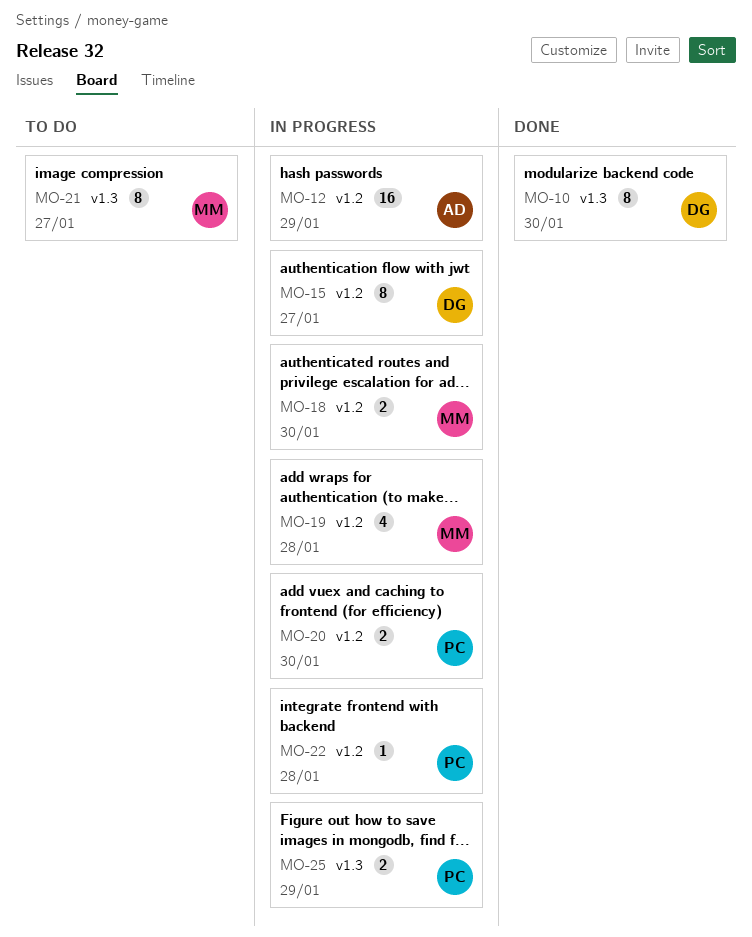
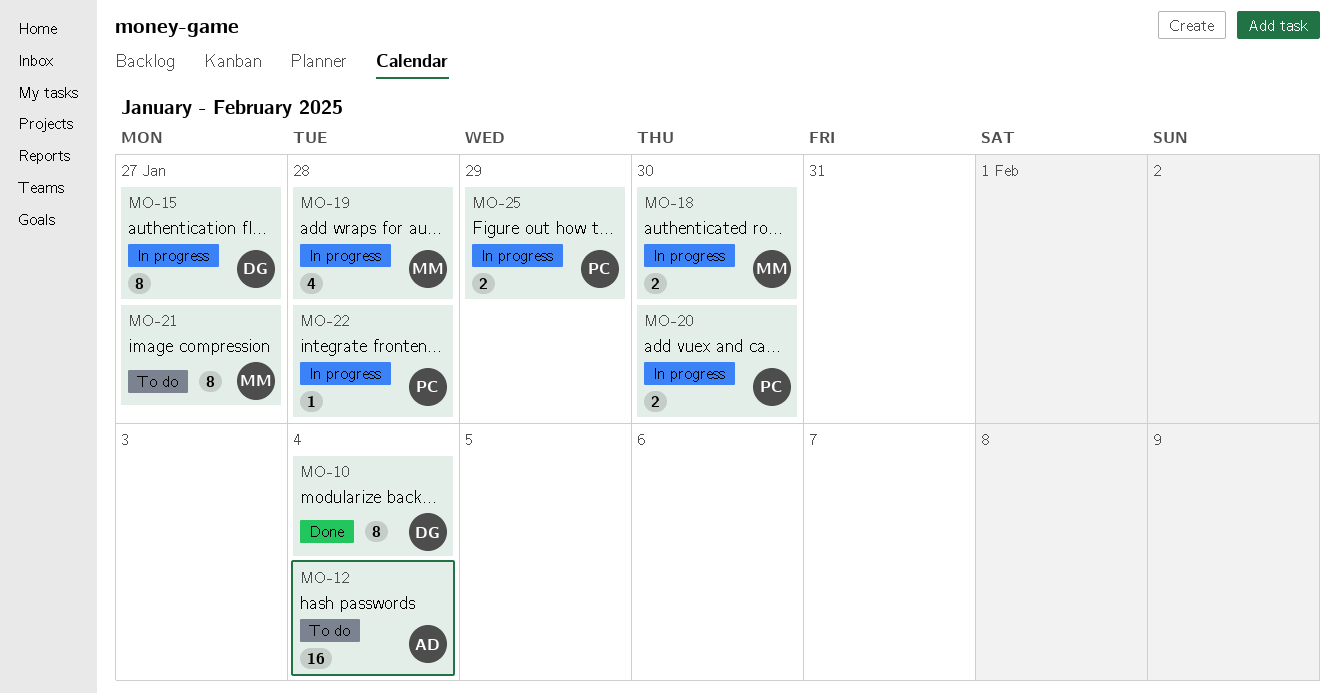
MO-10, due: Jan 30 -> Feb 4
MO-12, status: In progress -> To do
MO-12, due: Jan 29 -> Feb 4

